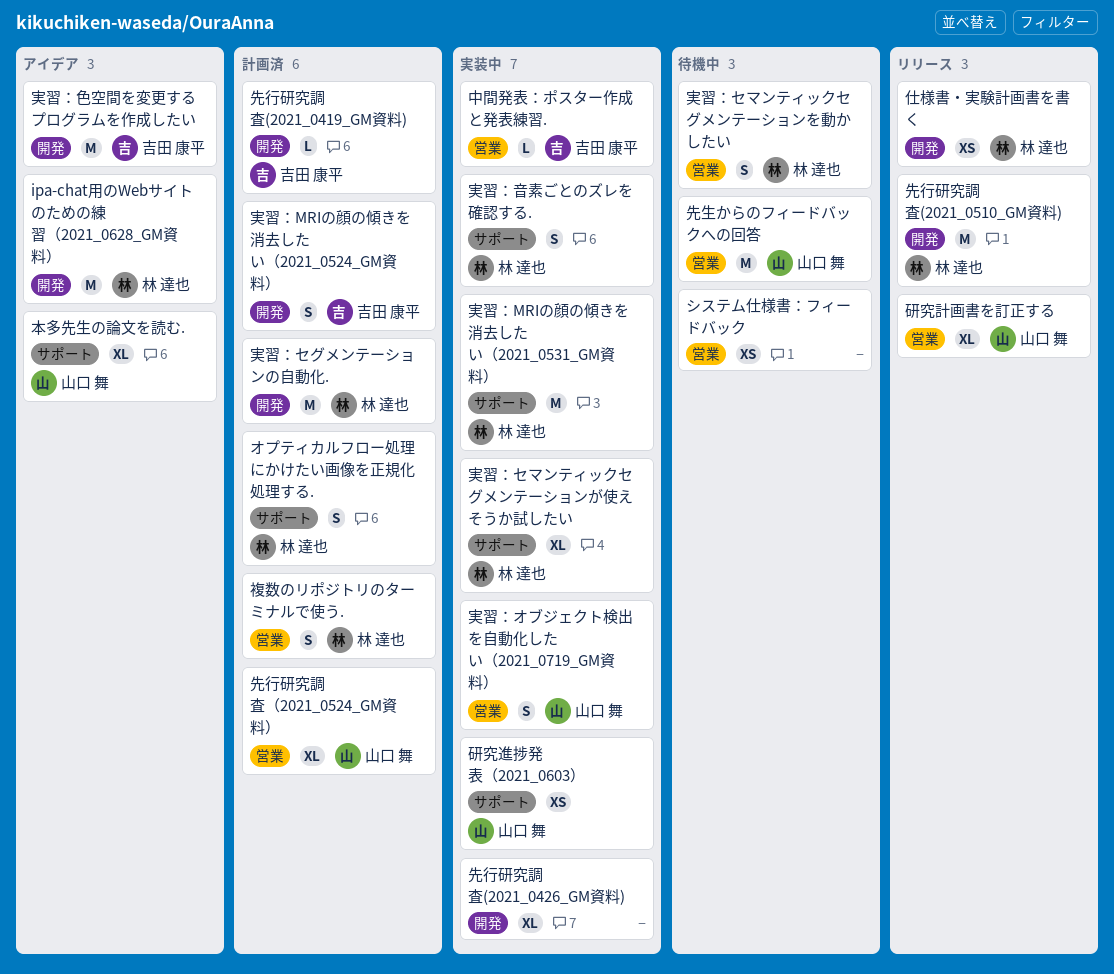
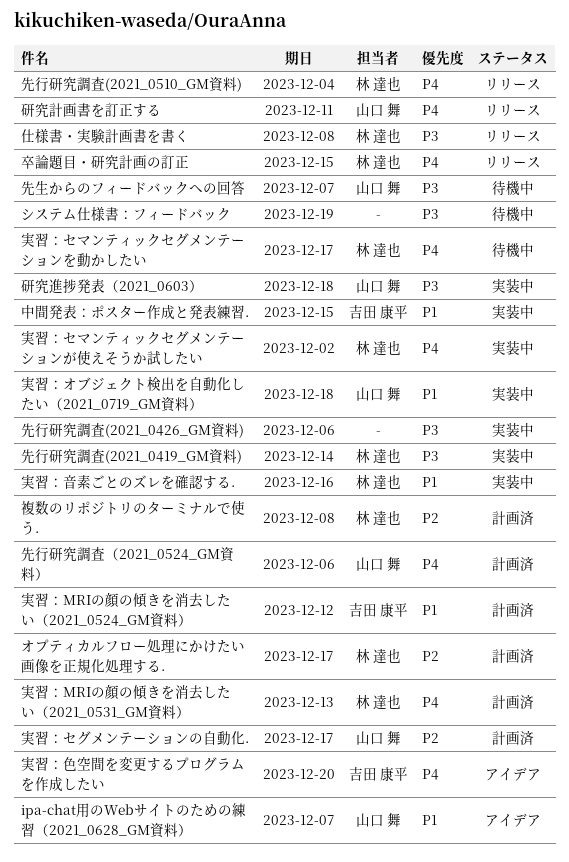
ipa-chat用のWebサイトのための練習（2021_0628_GM資料）, owner: 林 達也 -> 山口 舞
先行研究調査(2021_0419_GM資料), status: 計画済 -> 実装中
先行研究調査(2021_0419_GM資料), owner: 吉田 康平 -> 林 達也
卒論題目・研究計画の訂正: none -> present
実習：MRIの顔の傾きを消去したい（2021_0531_GM資料）, status: 実装中 -> 計画済
実習：セグメンテーションの自動化., owner: 林 達也 -> 山口 舞
本多先生の論文を読む.: present -> none

